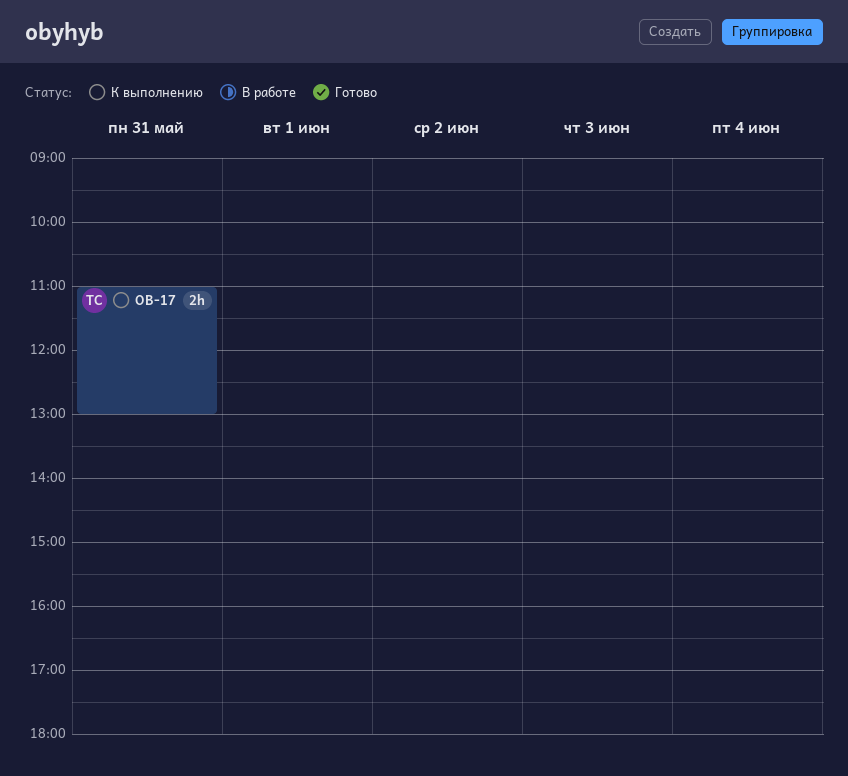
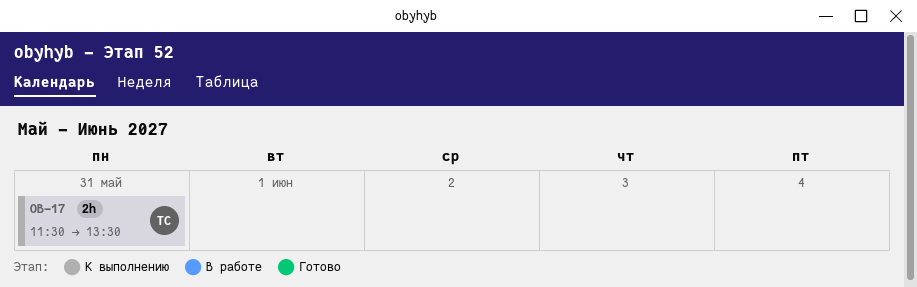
OB-17, begins: 11:00 -> 11:30
OB-17, ends: 13:00 -> 13:30

